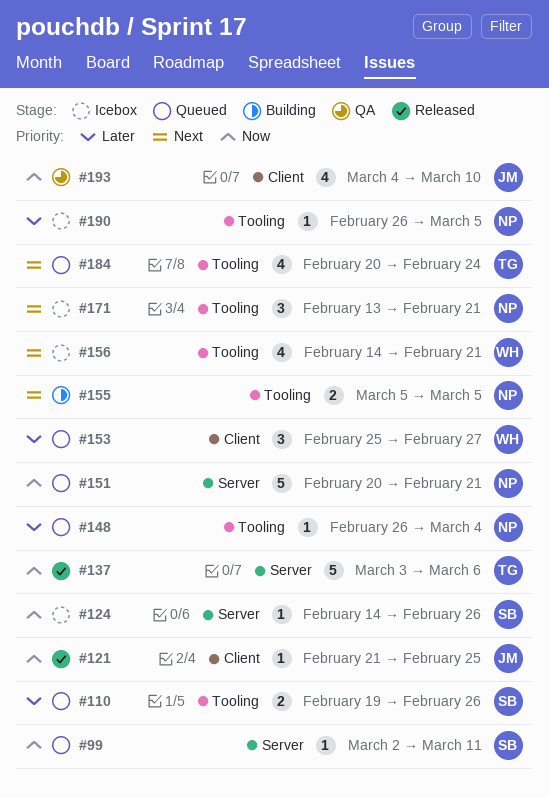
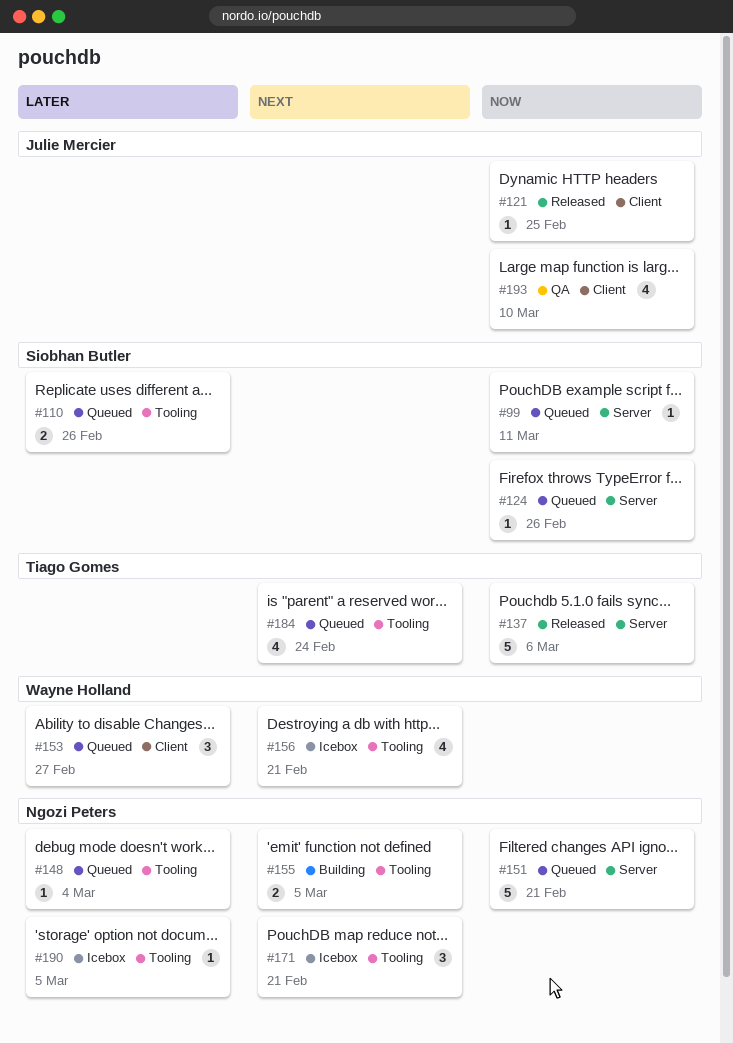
#124, status: Icebox -> Queued

